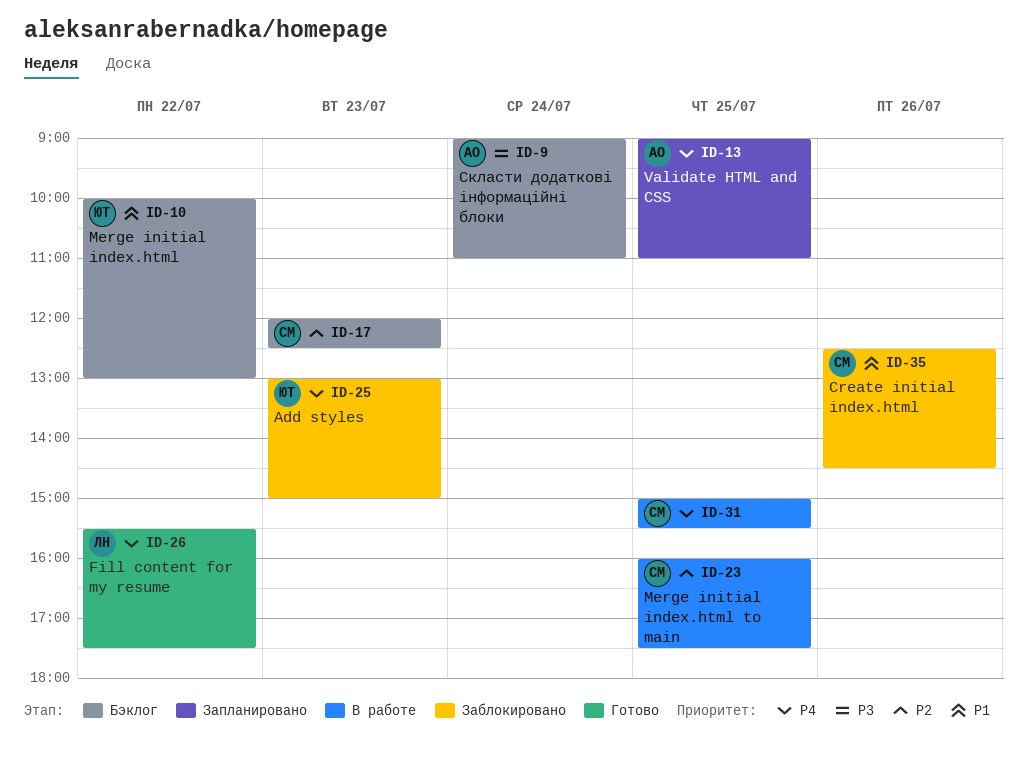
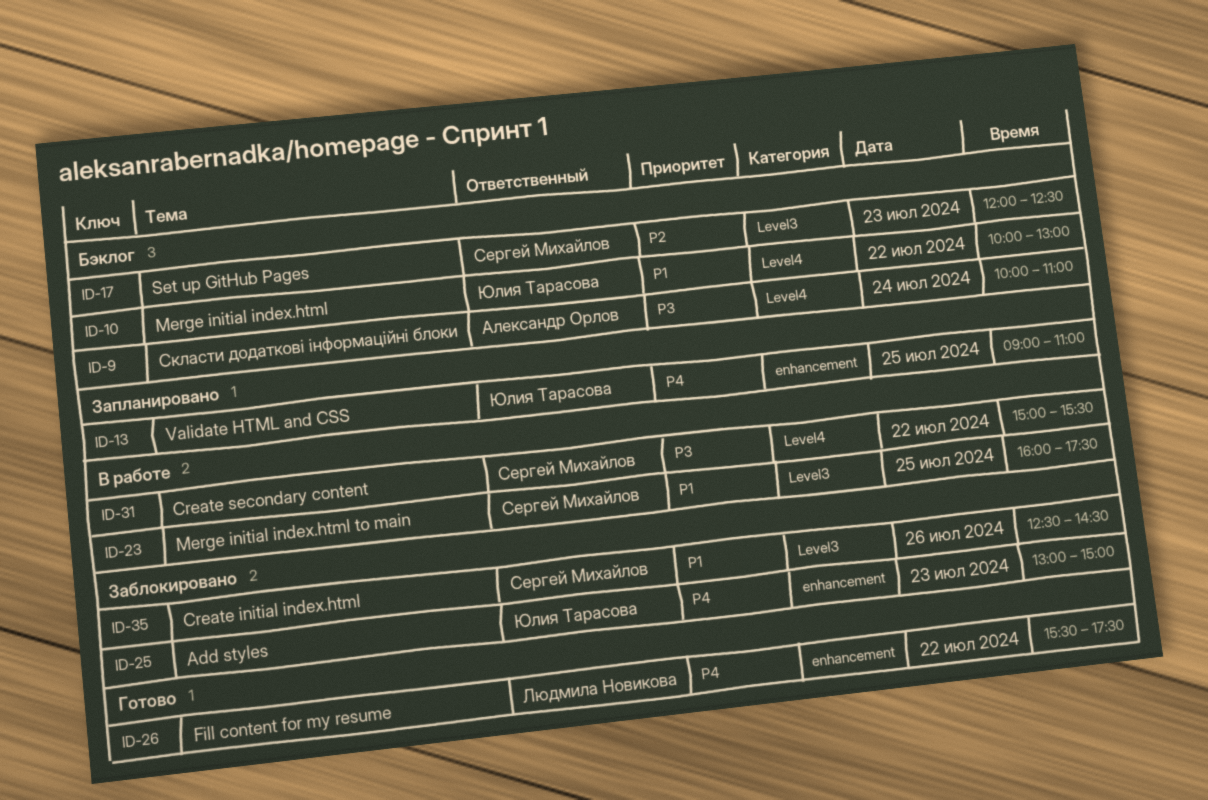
ID-9, begins: 09:00 -> 10:00
ID-13, owner: Александр Орлов -> Юлия Тарасова
ID-23, priority: P2 -> P1
ID-31, priority: P4 -> P3
ID-31, day: Jul 25 -> Jul 22

